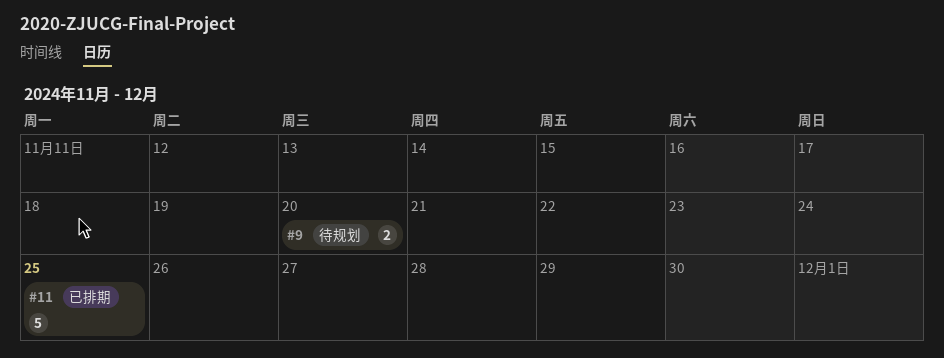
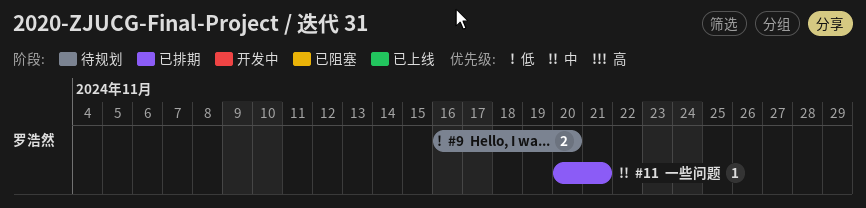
#11, estimate: 5 -> 1
#11, due: Nov 25 -> Nov 21

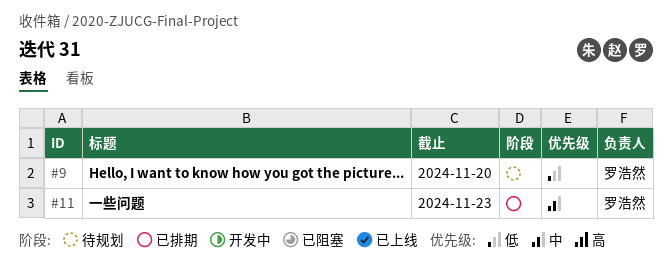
#11, due: Nov 21 -> Nov 23

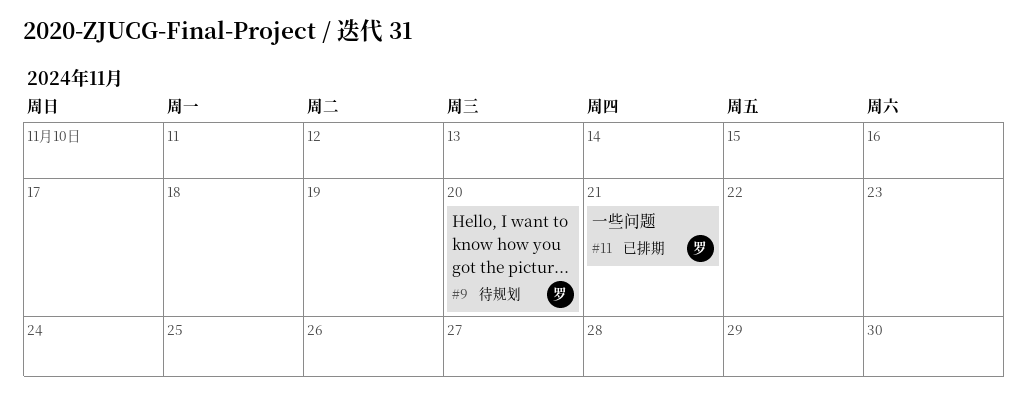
#11, due: Nov 23 -> Nov 21

